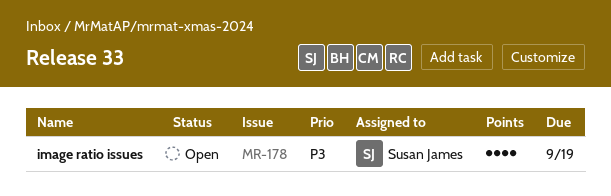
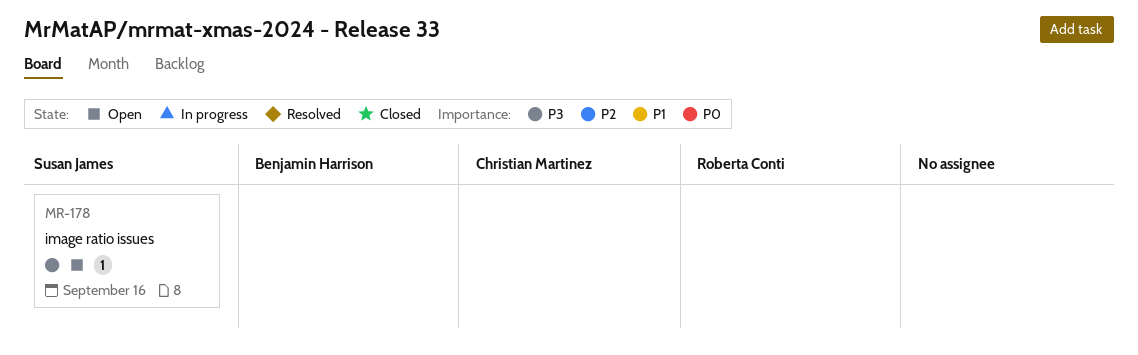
MR-178, estimate: 4 -> 1
MR-178, due: Sep 19 -> Sep 16

